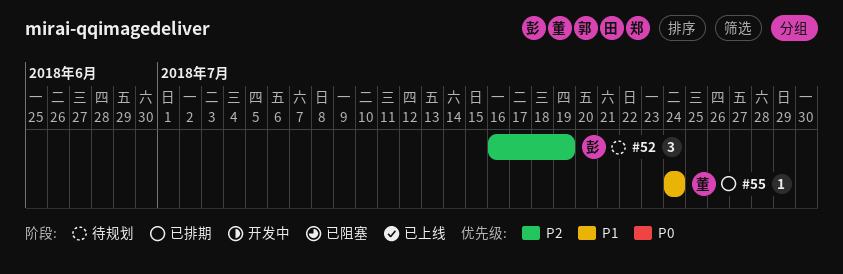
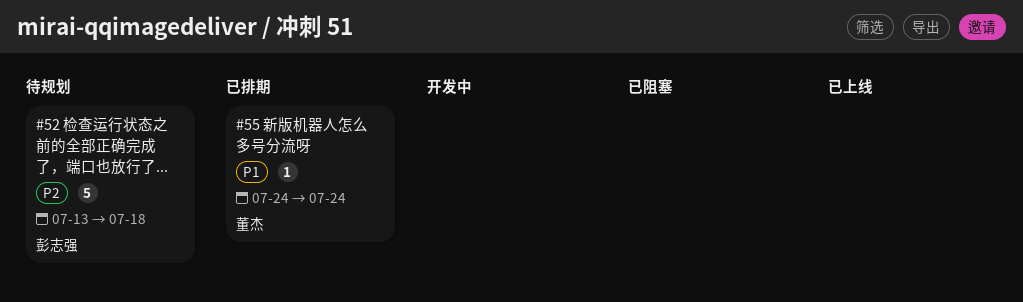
#52, estimate: 3 -> 5
#52, start: Jul 16 -> Jul 13
#52, due: Jul 19 -> Jul 18

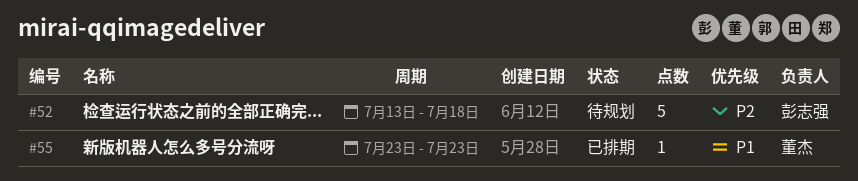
#55, start: Jul 24 -> Jul 23
#55, due: Jul 24 -> Jul 23

